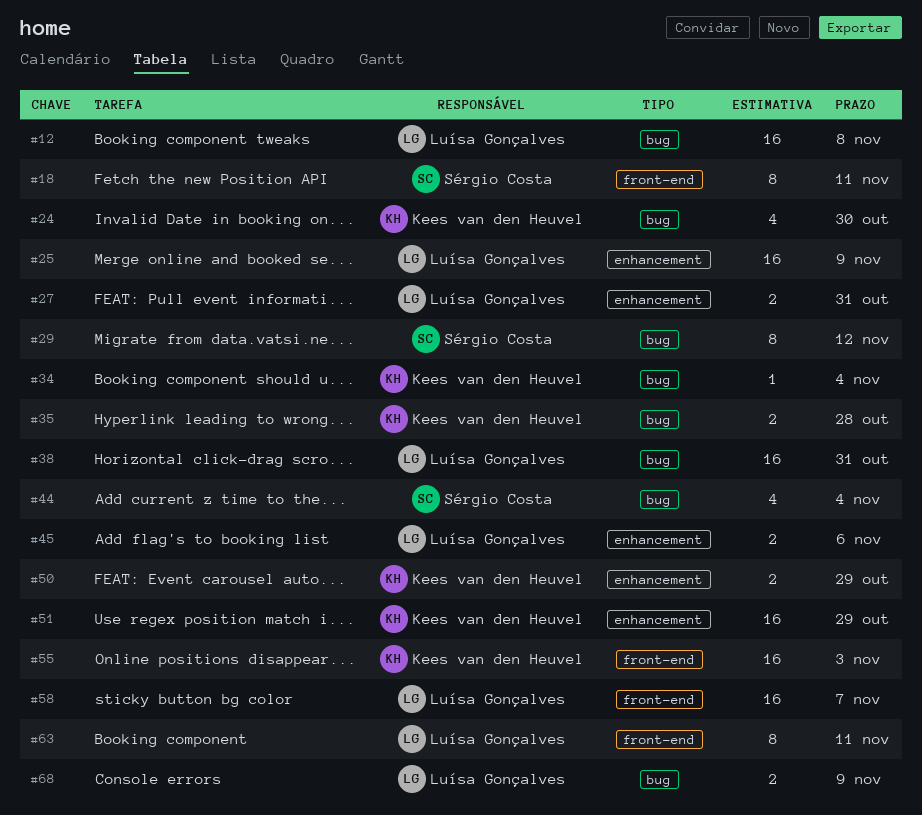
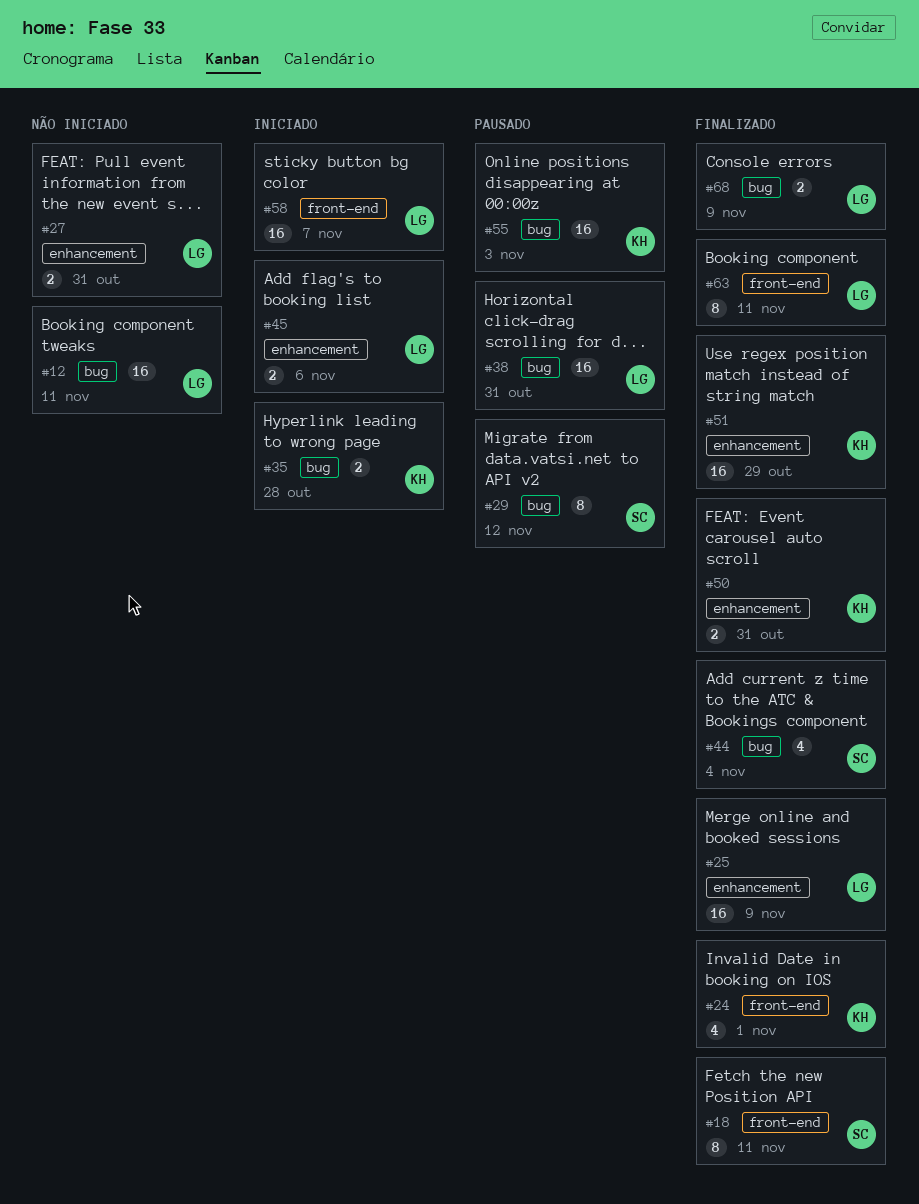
#12, due: Nov 8 -> Nov 11
#24, label: bug -> front-end
#24, due: Oct 30 -> Nov 1
#34: present -> none
#50, due: Oct 29 -> Oct 31
#55, label: front-end -> bug

